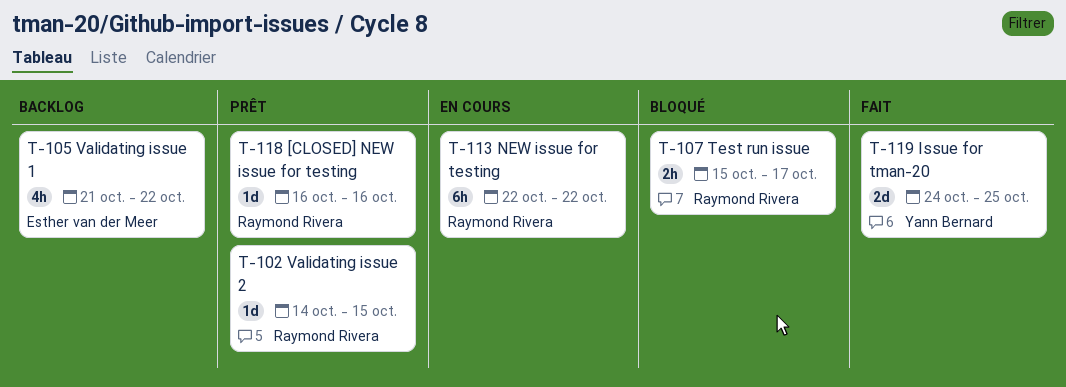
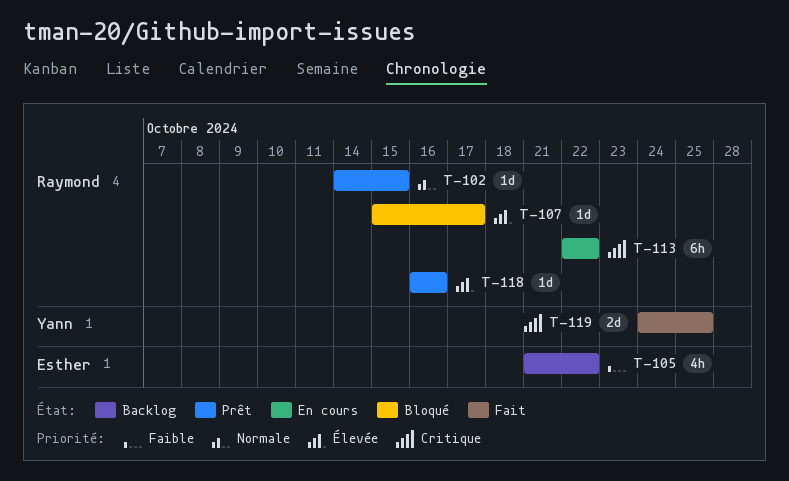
T-107, estimate: 2h -> 1d

